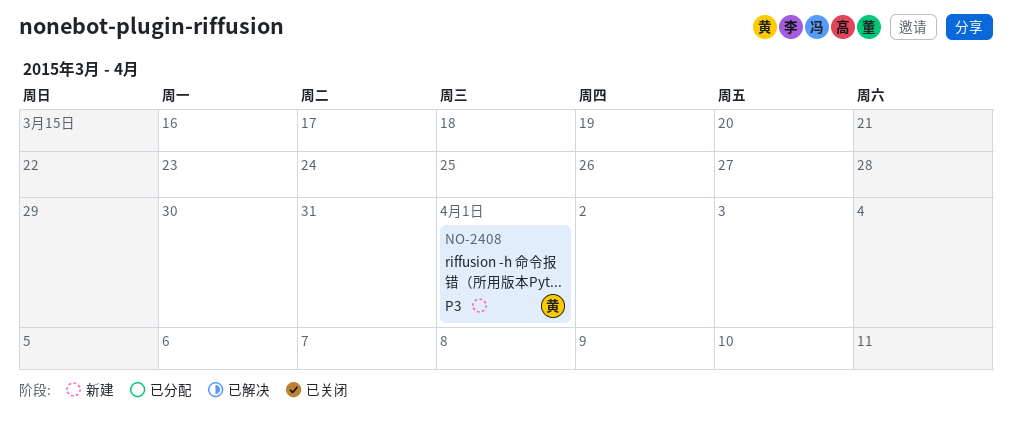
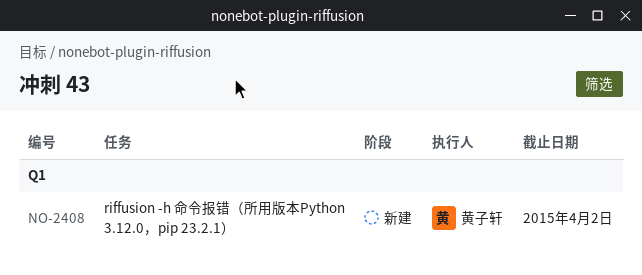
NO-2408, due: Apr 1 -> Apr 2

